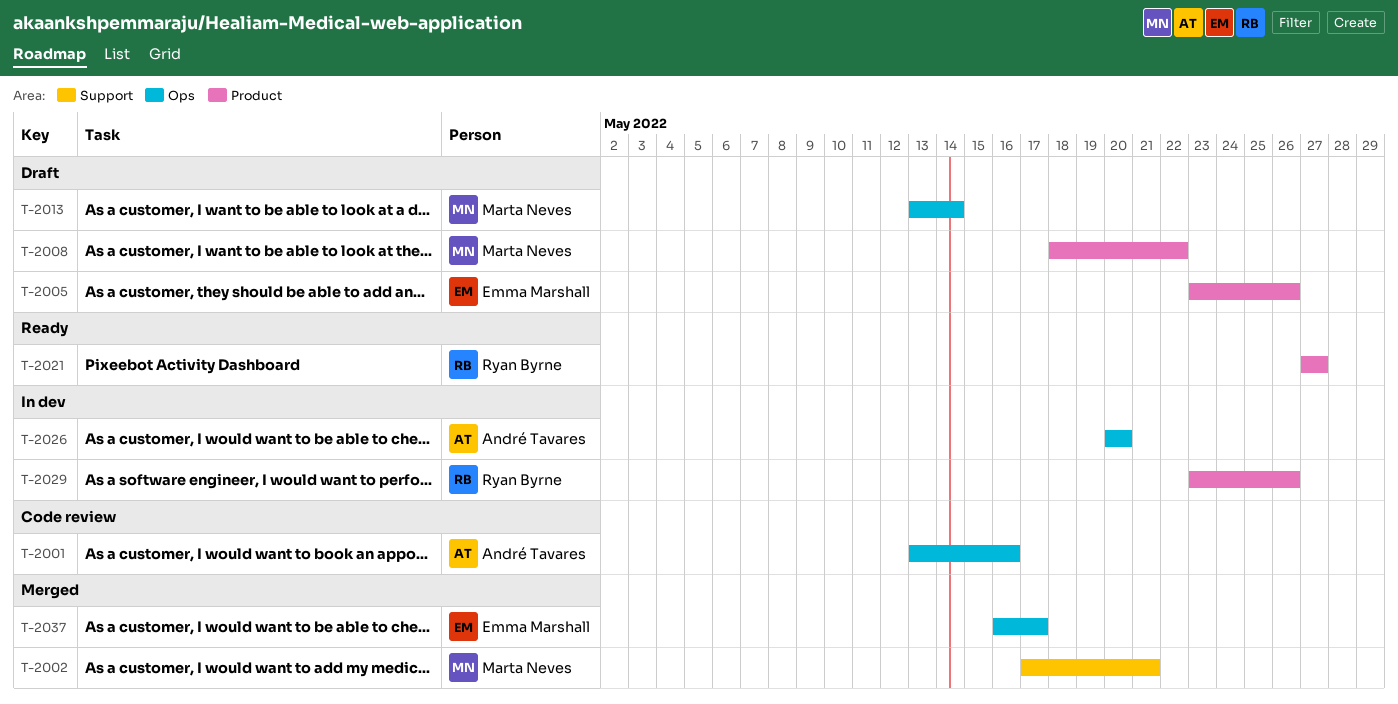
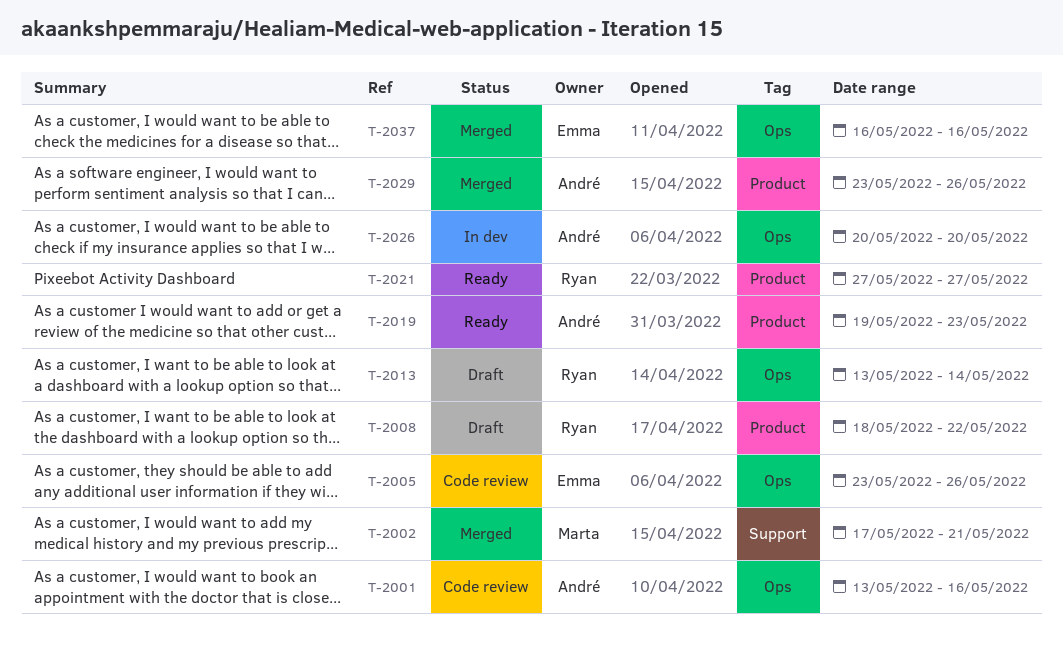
T-2005, status: Draft -> Code review
T-2005, label: Product -> Ops
T-2008, owner: Marta Neves -> Ryan Byrne
T-2013, owner: Marta Neves -> Ryan Byrne
T-2019: none -> present
T-2029, status: In dev -> Merged
T-2029, owner: Ryan Byrne -> André Tavares
T-2037, due: May 17 -> May 16

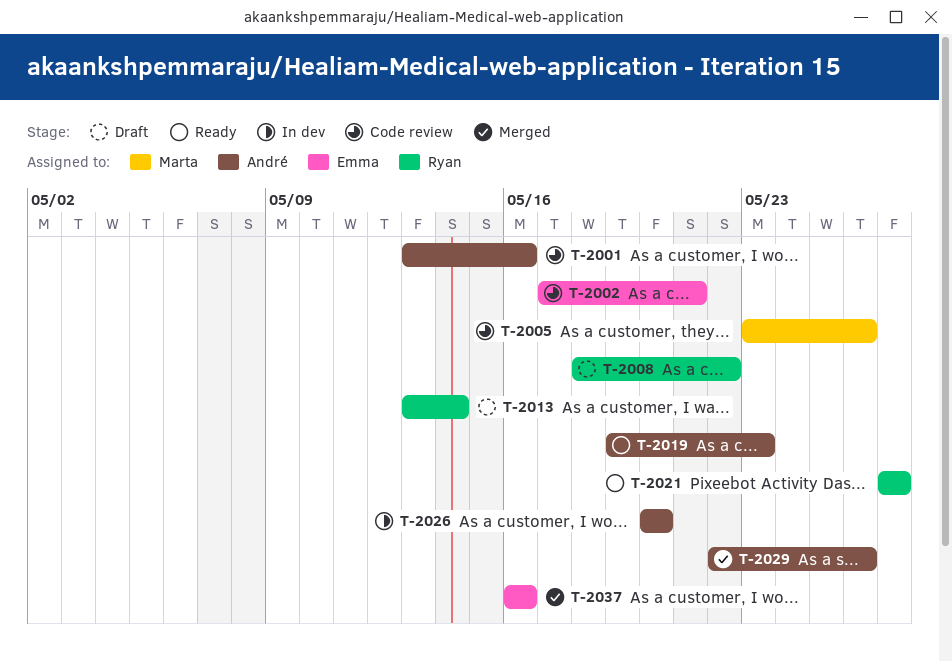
T-2002, status: Merged -> Code review
T-2002, owner: Marta -> Emma
T-2005, owner: Emma -> Marta
T-2029, start: May 23 -> May 22

